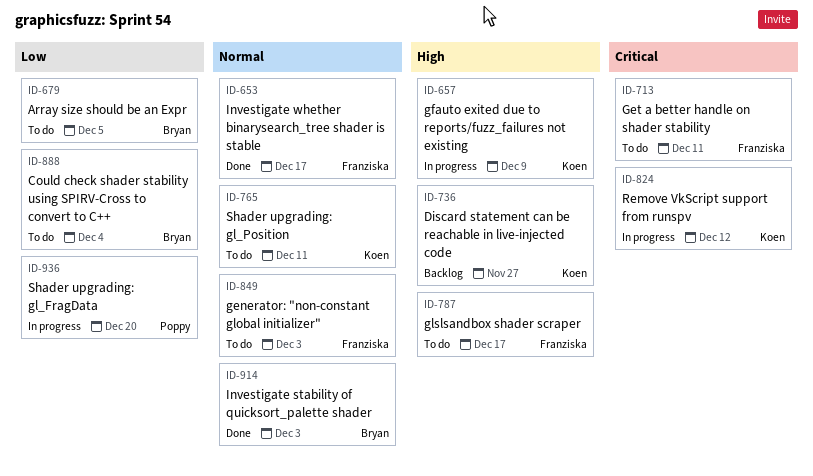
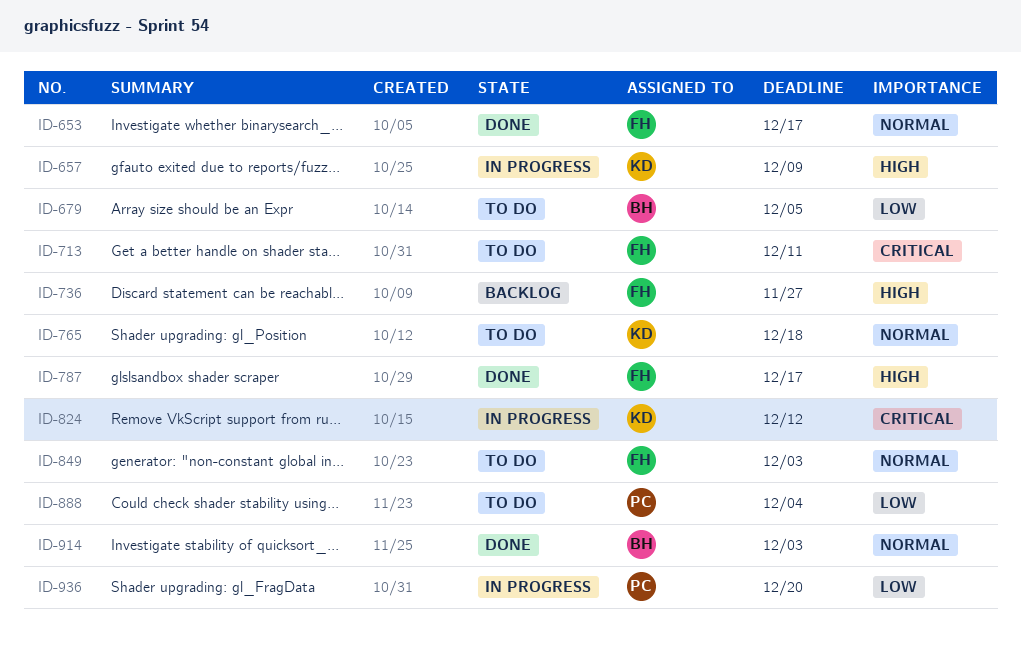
ID-736, owner: Koen -> Franziska
ID-765, due: Dec 11 -> Dec 18
ID-787, status: To do -> Done
ID-888, owner: Bryan -> Poppy

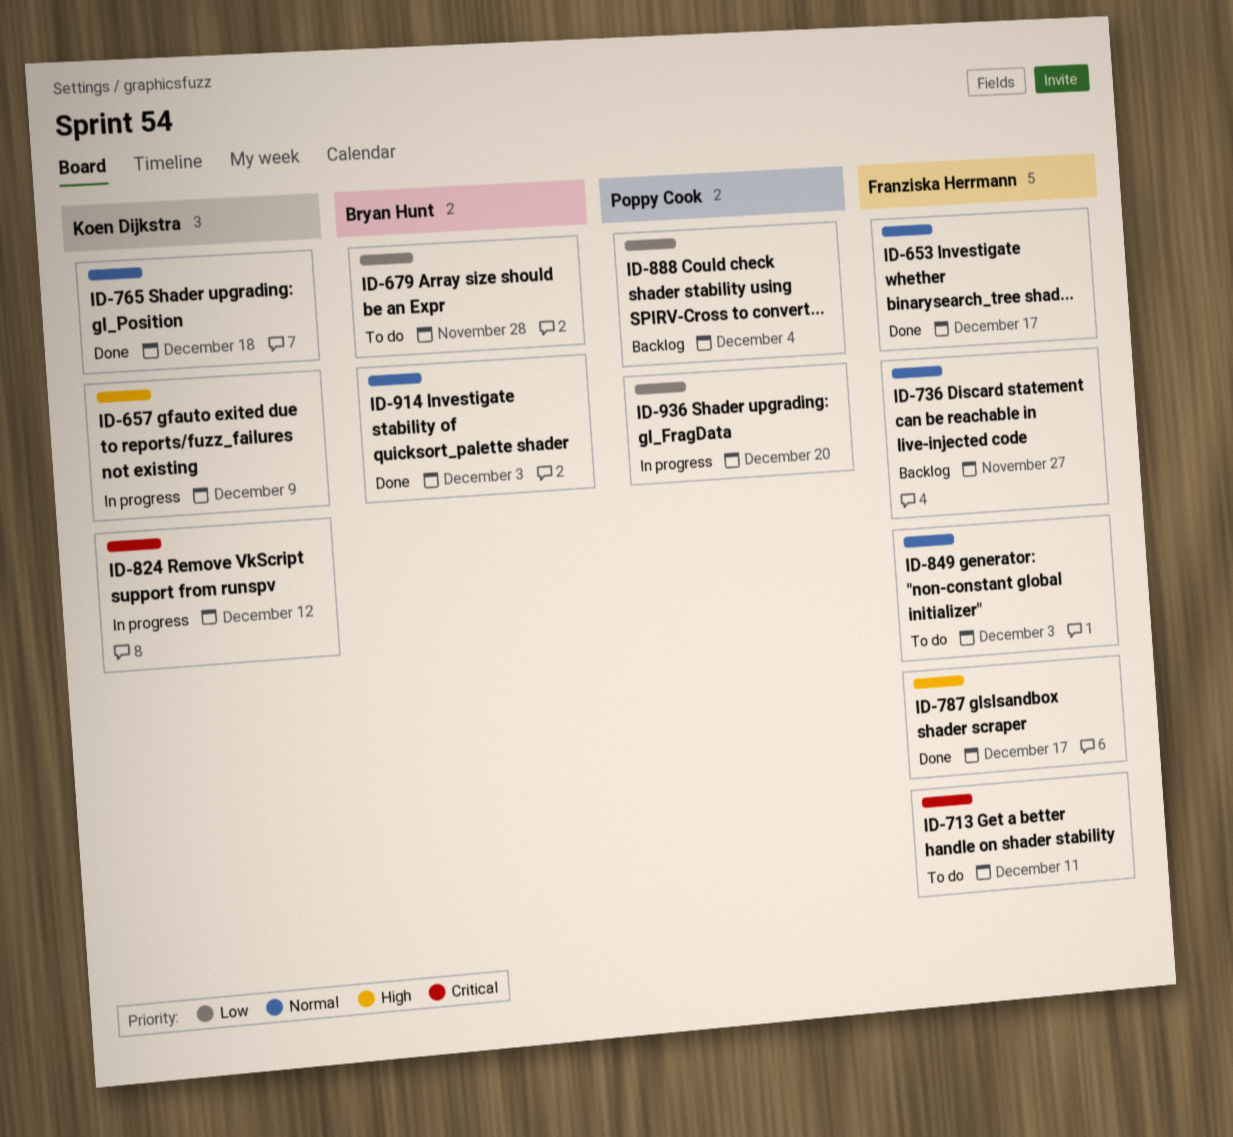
ID-679, due: Dec 5 -> Nov 28
ID-736, priority: High -> Normal
ID-765, status: To do -> Done
ID-888, status: To do -> Backlog

